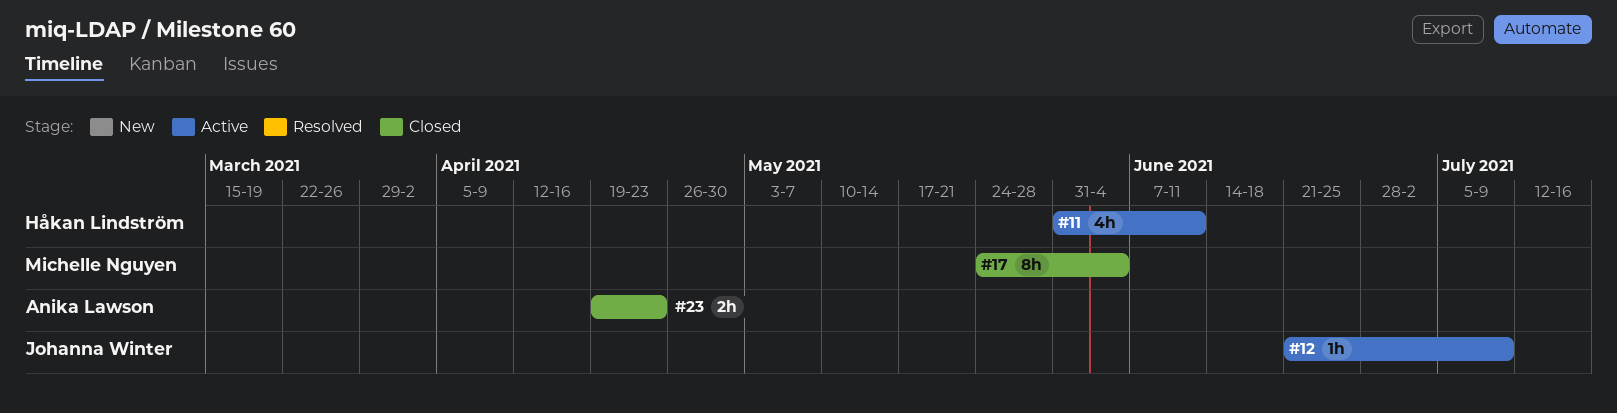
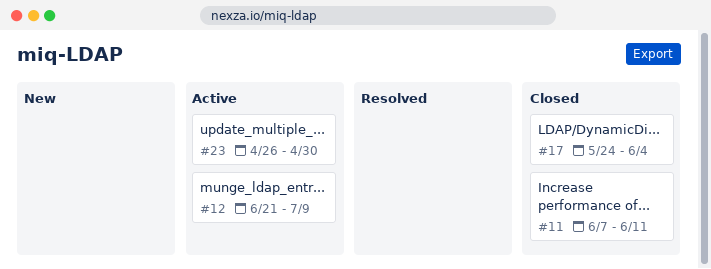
#11, status: Active -> Closed
#11, start: May 31 -> Jun 7
#23, status: Closed -> Active
#23, start: Apr 19 -> Apr 26
#23, due: Apr 23 -> Apr 30

